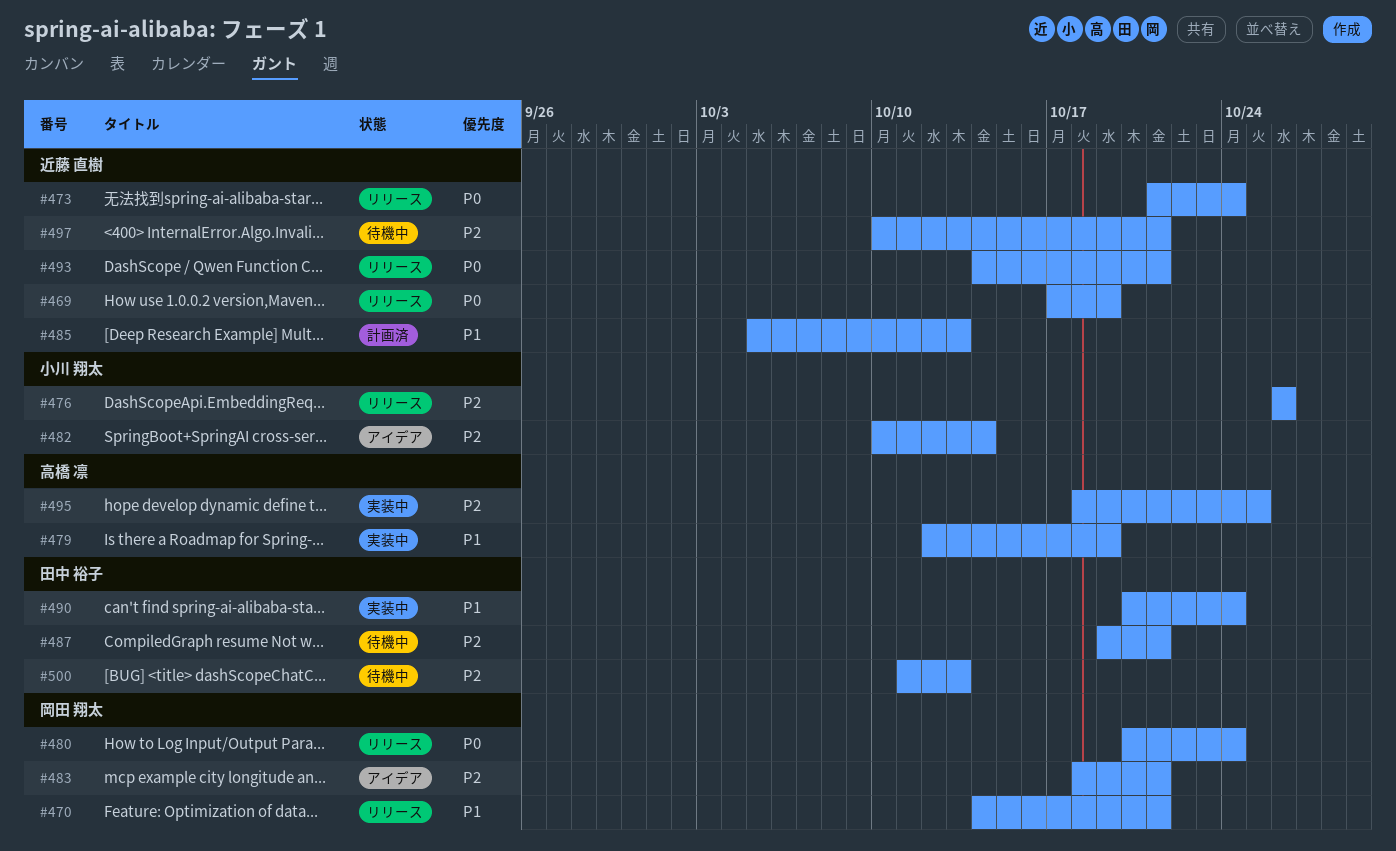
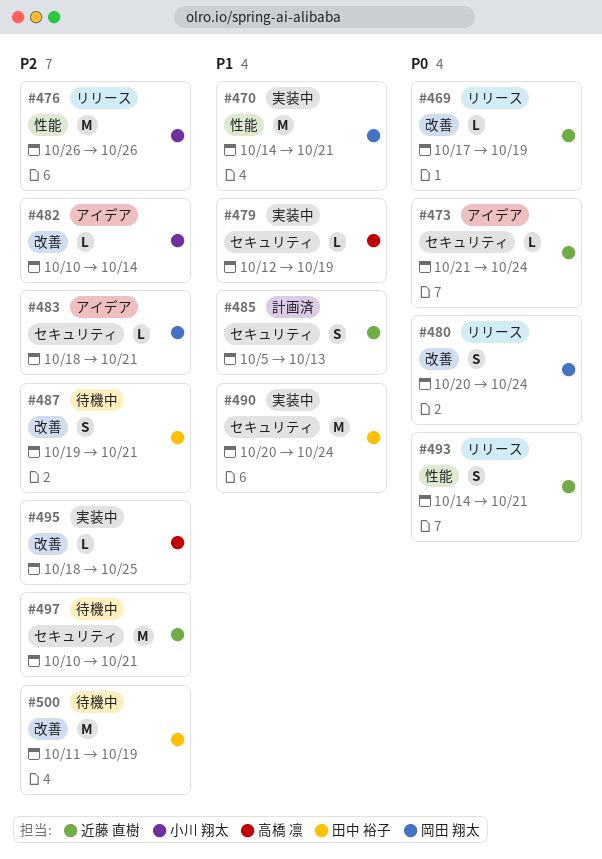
#470, status: リリース -> 実装中
#473, status: リリース -> アイデア
#500, due: Oct 13 -> Oct 19

